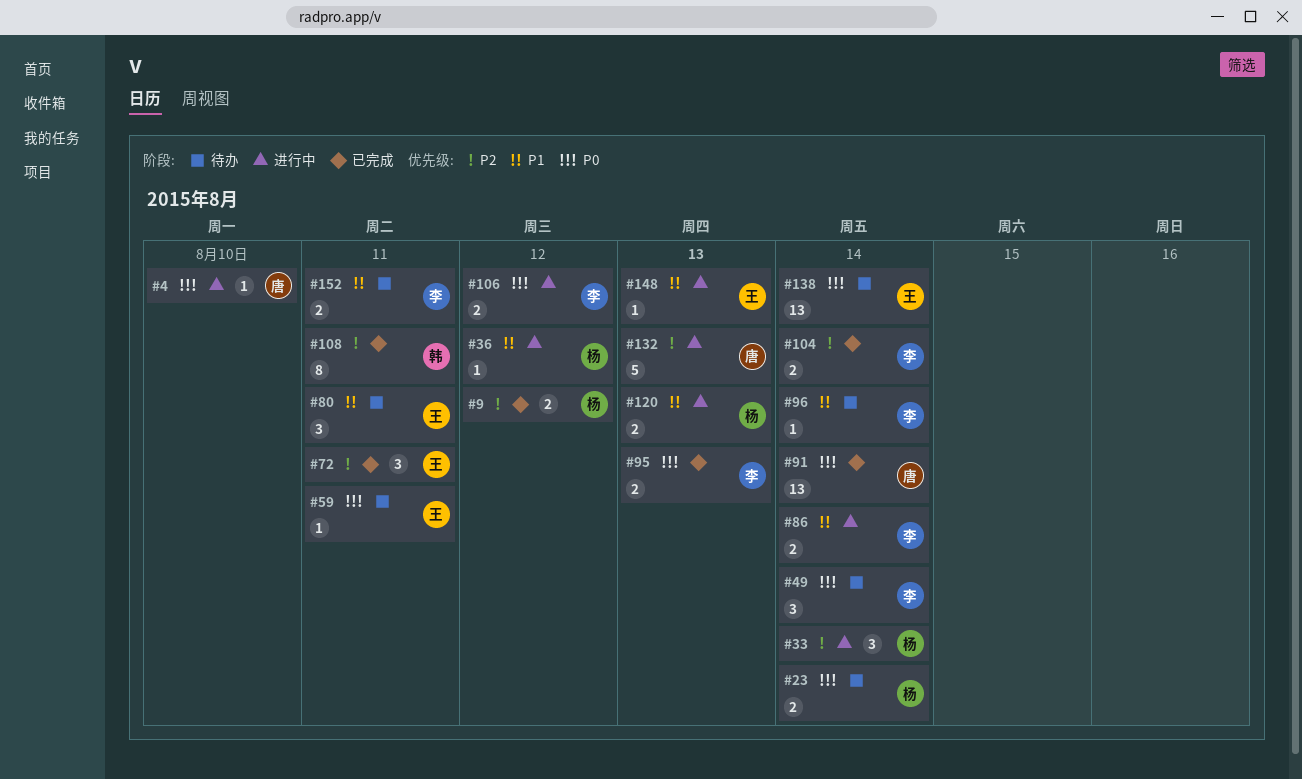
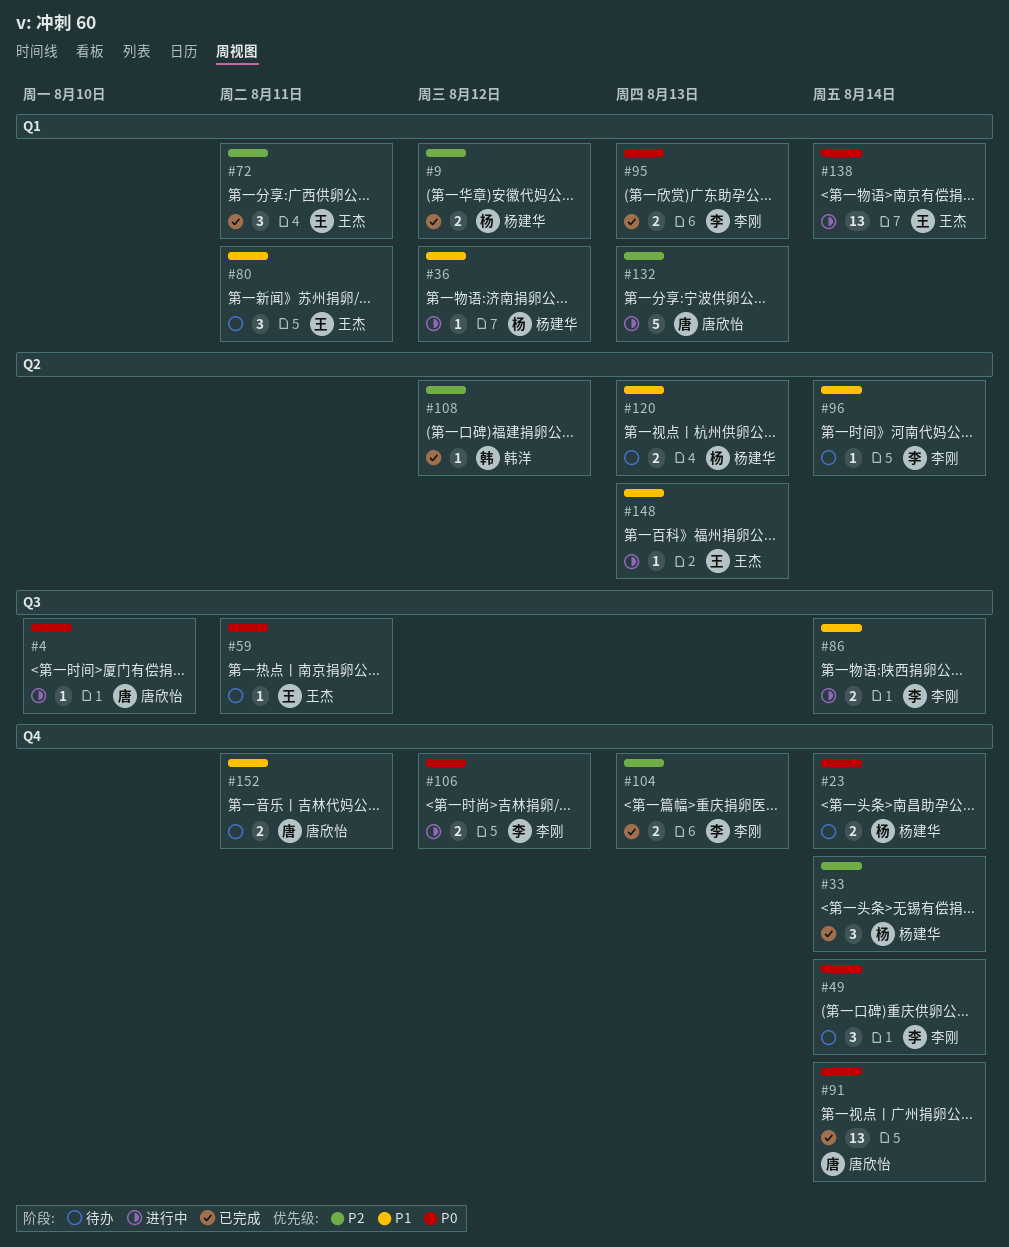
#33, status: 进行中 -> 已完成
#104, due: Aug 14 -> Aug 13
#108, estimate: 8 -> 1
#108, due: Aug 11 -> Aug 12
#120, status: 进行中 -> 待办
#138, status: 待办 -> 进行中
#152, owner: 李刚 -> 唐欣怡

